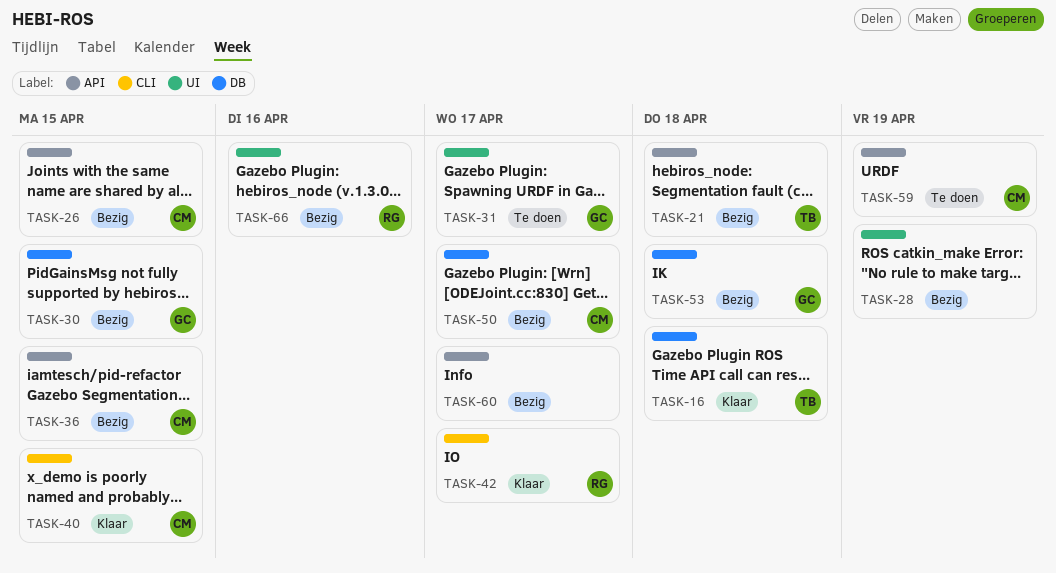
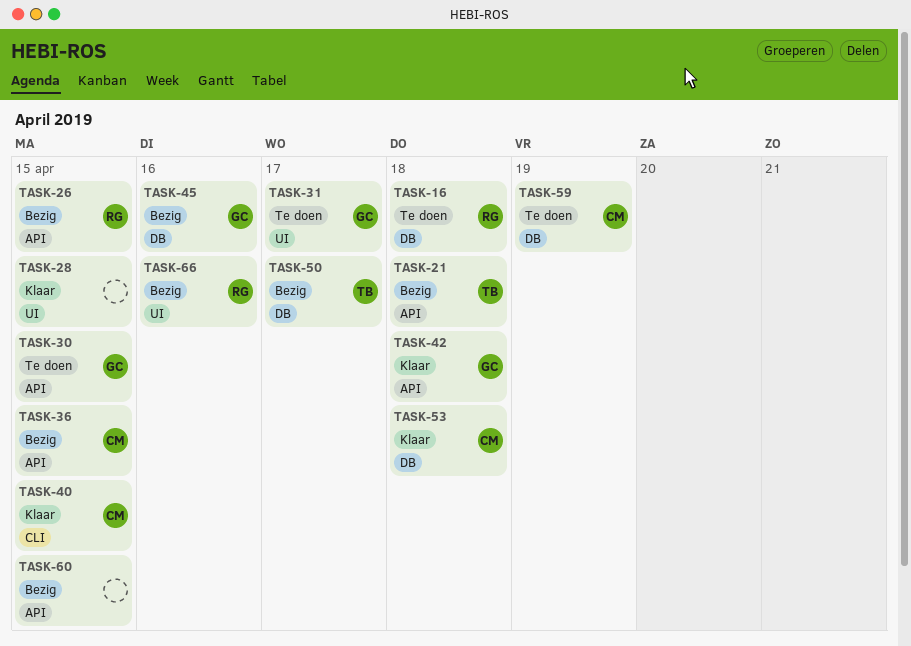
TASK-16, status: Klaar -> Te doen
TASK-16, owner: TB -> RG
TASK-26, owner: CM -> RG
TASK-28, status: Bezig -> Klaar
TASK-28, due: Apr 19 -> Apr 15
TASK-30, status: Bezig -> Te doen
TASK-30, label: DB -> API
TASK-42, owner: RG -> GC
TASK-42, label: CLI -> API
TASK-42, due: Apr 17 -> Apr 18
TASK-45: none -> present
TASK-50, owner: CM -> TB
TASK-53, status: Bezig -> Klaar
TASK-53, owner: GC -> CM
TASK-59, label: API -> DB
TASK-60, due: Apr 17 -> Apr 15

